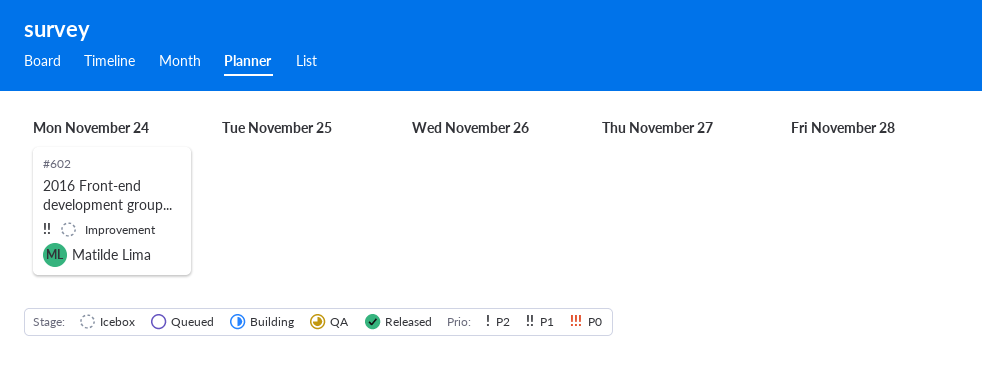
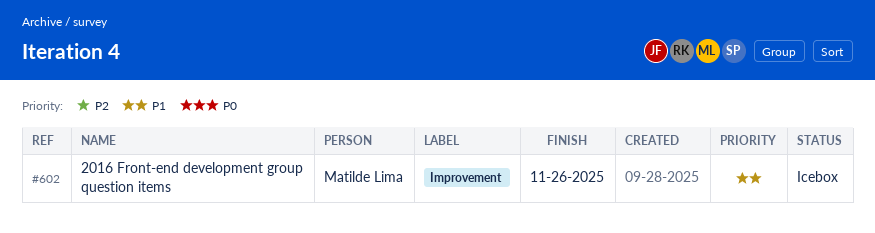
#602, due: Nov 24 -> Nov 26

